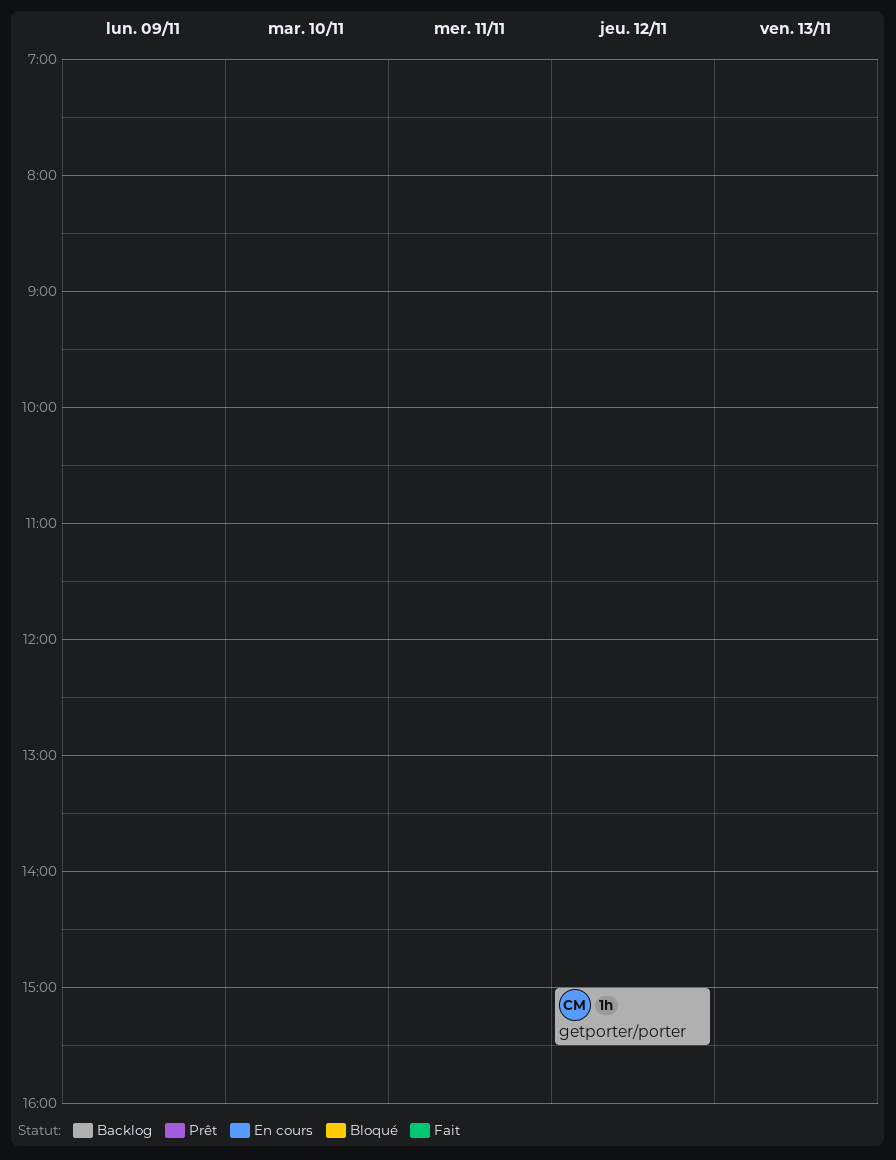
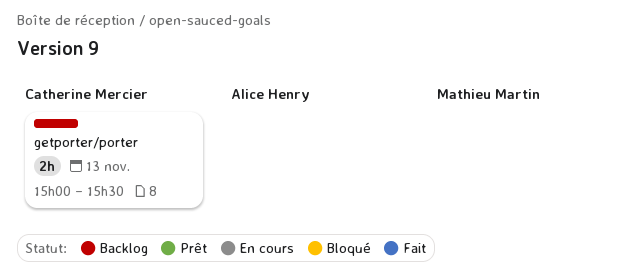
getporter/porter, estimate: 1h -> 2h
getporter/porter, day: Nov 12 -> Nov 13

